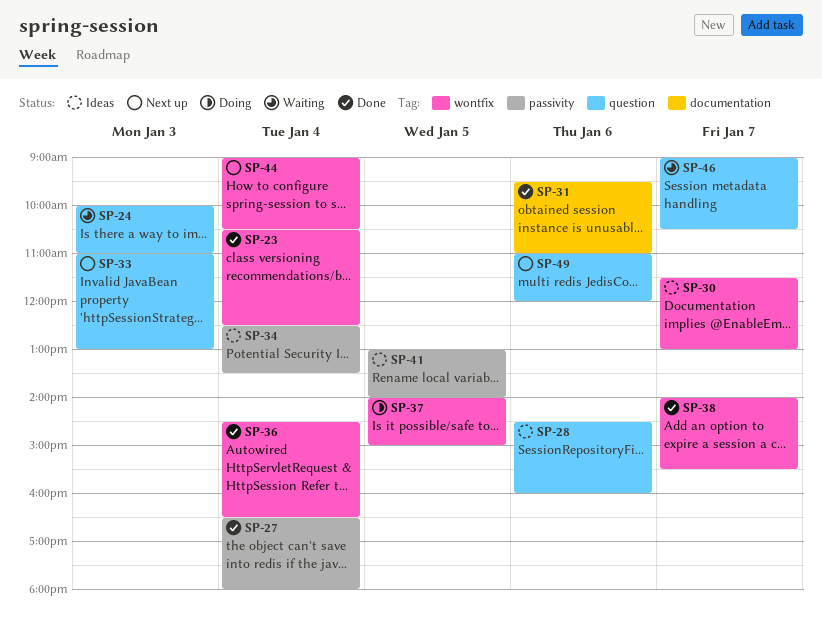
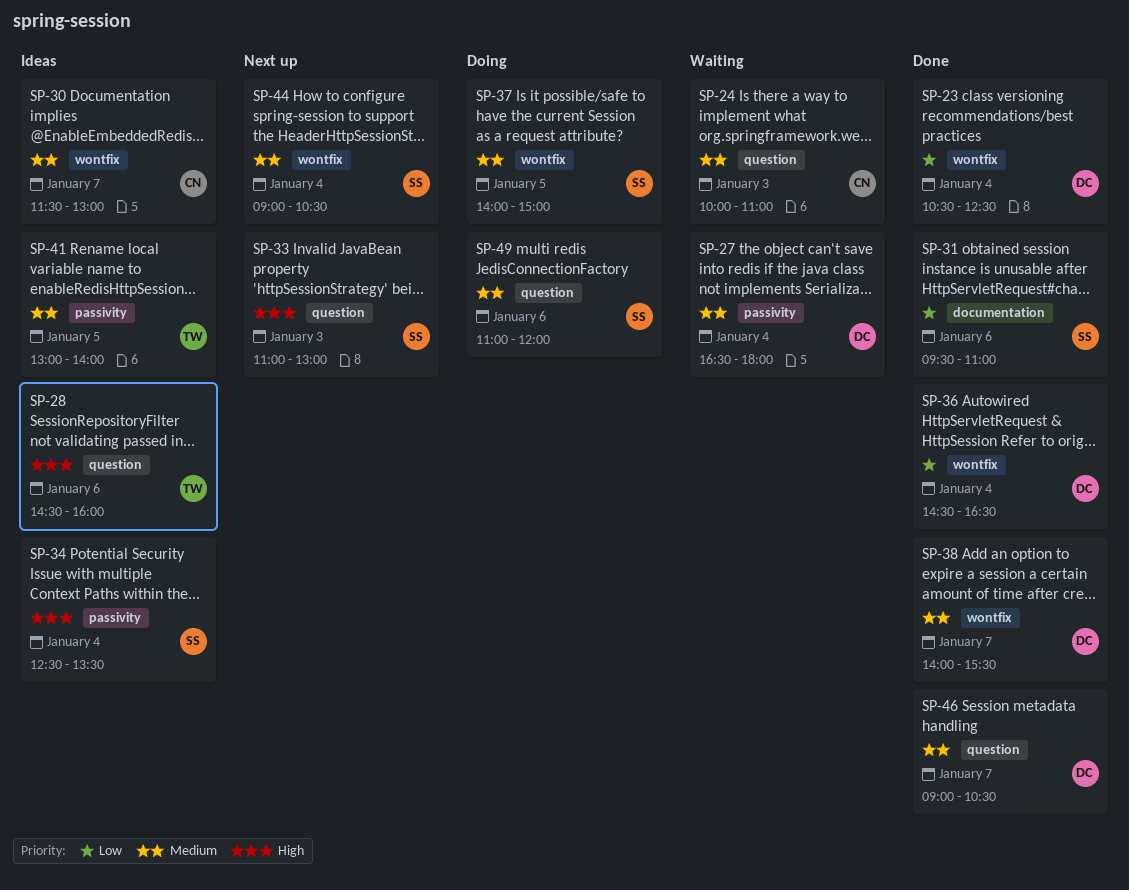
SP-27, status: Done -> Waiting
SP-46, status: Waiting -> Done
SP-49, status: Next up -> Doing

